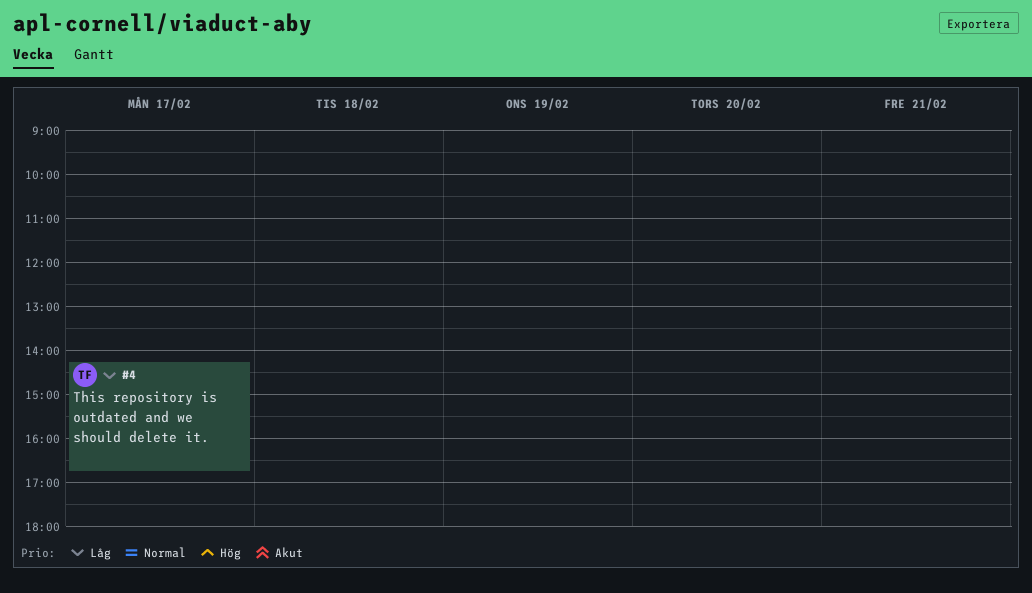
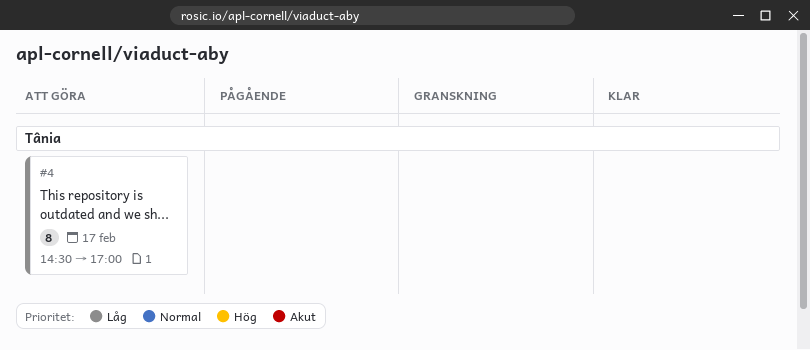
#4, begins: 14:15 -> 14:30
#4, ends: 16:45 -> 17:00

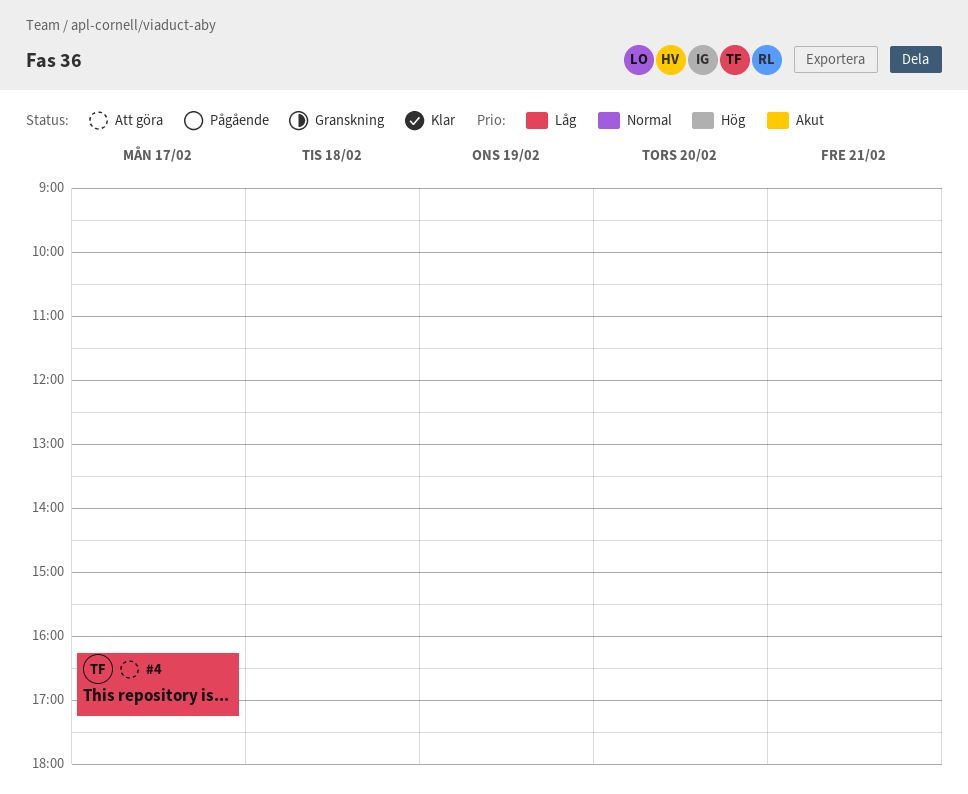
#4, begins: 14:30 -> 16:15
#4, ends: 17:00 -> 17:15

